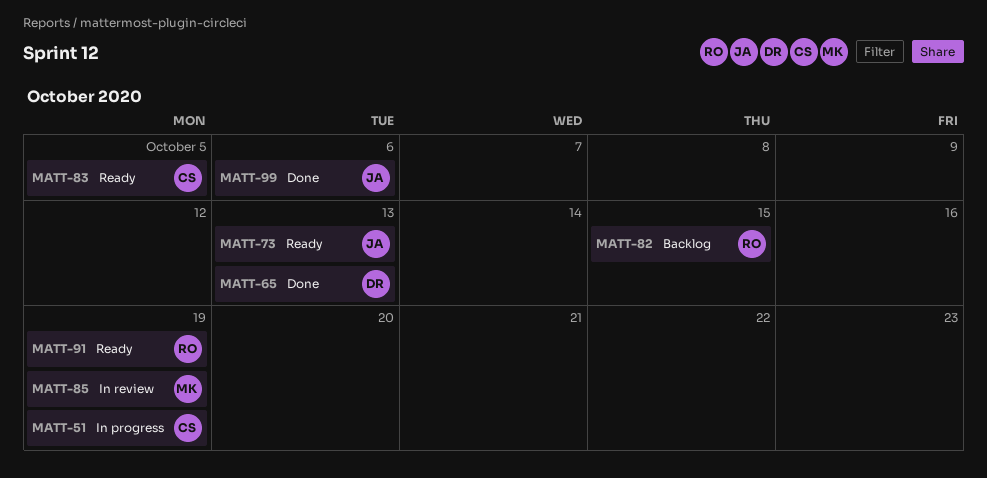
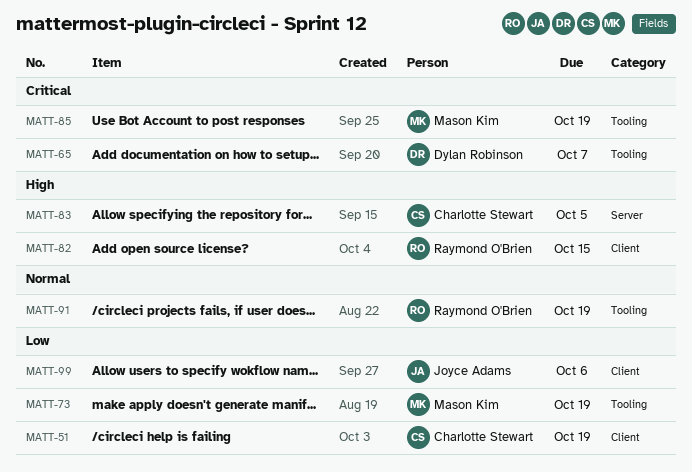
MATT-65, due: Oct 13 -> Oct 7
MATT-73, owner: Joyce Adams -> Mason Kim
MATT-73, due: Oct 13 -> Oct 19

